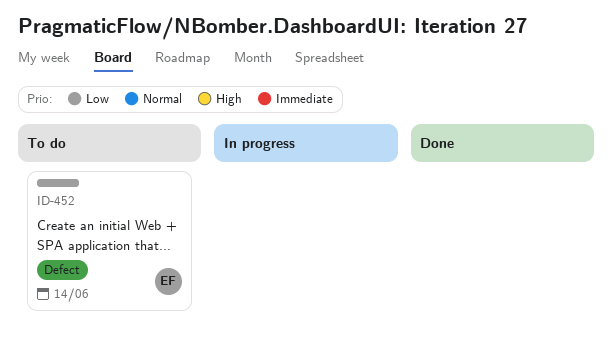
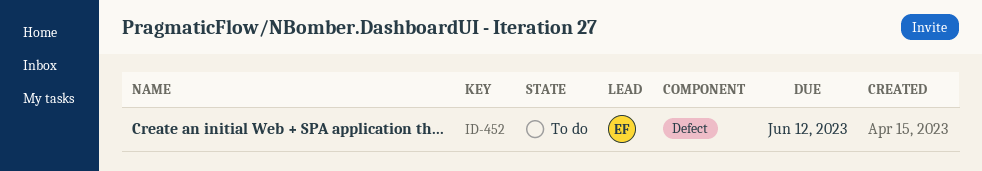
ID-452, due: Jun 14 -> Jun 12

